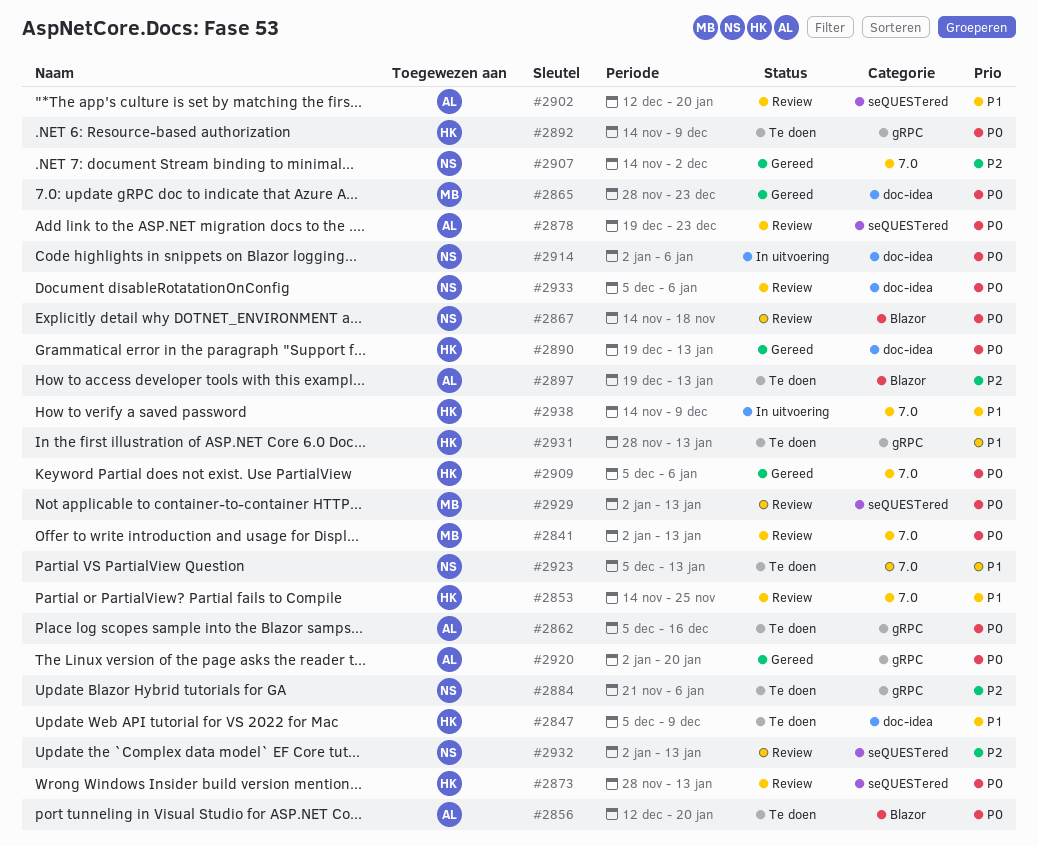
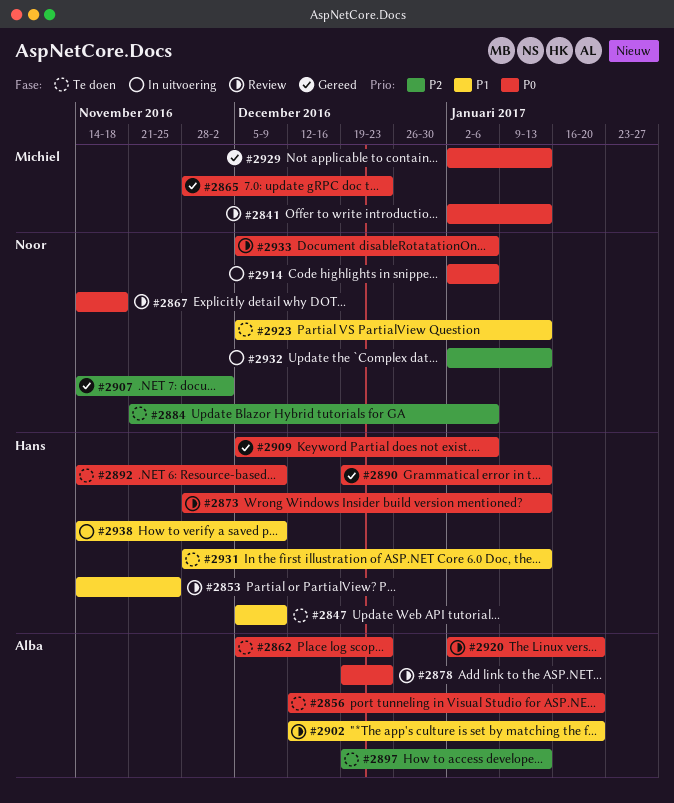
#2862, due: Dec 16 -> Dec 23
#2920, status: Gereed -> Review
#2929, status: Review -> Gereed
#2932, status: Review -> In uitvoering

